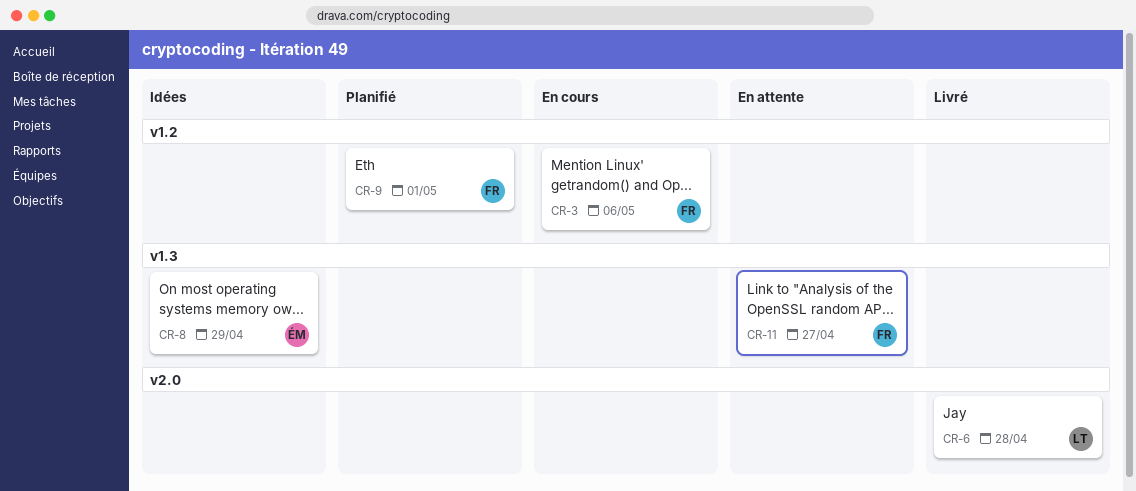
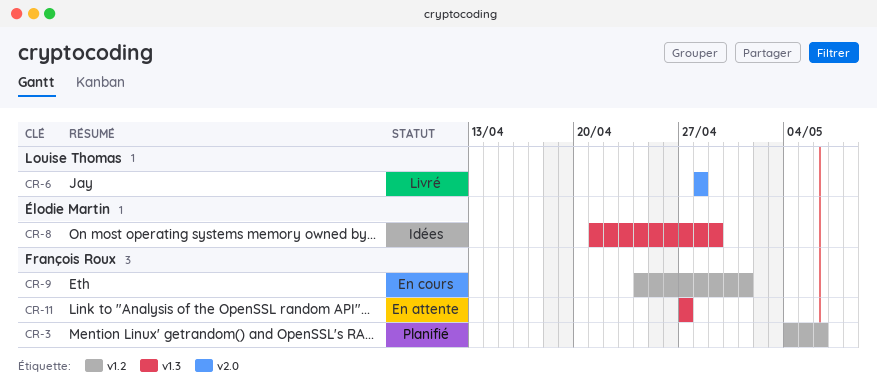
CR-3, status: En cours -> Planifié
CR-9, status: Planifié -> En cours

